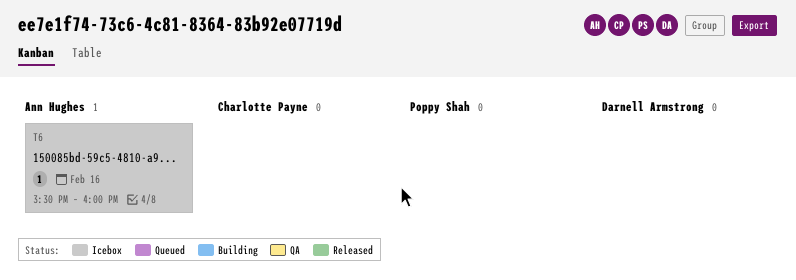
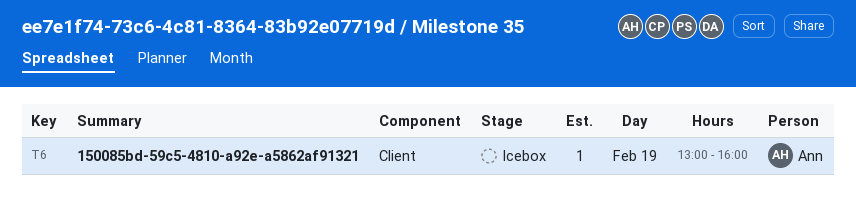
T6, day: Feb 16 -> Feb 19
T6, begins: 15:30 -> 13:00

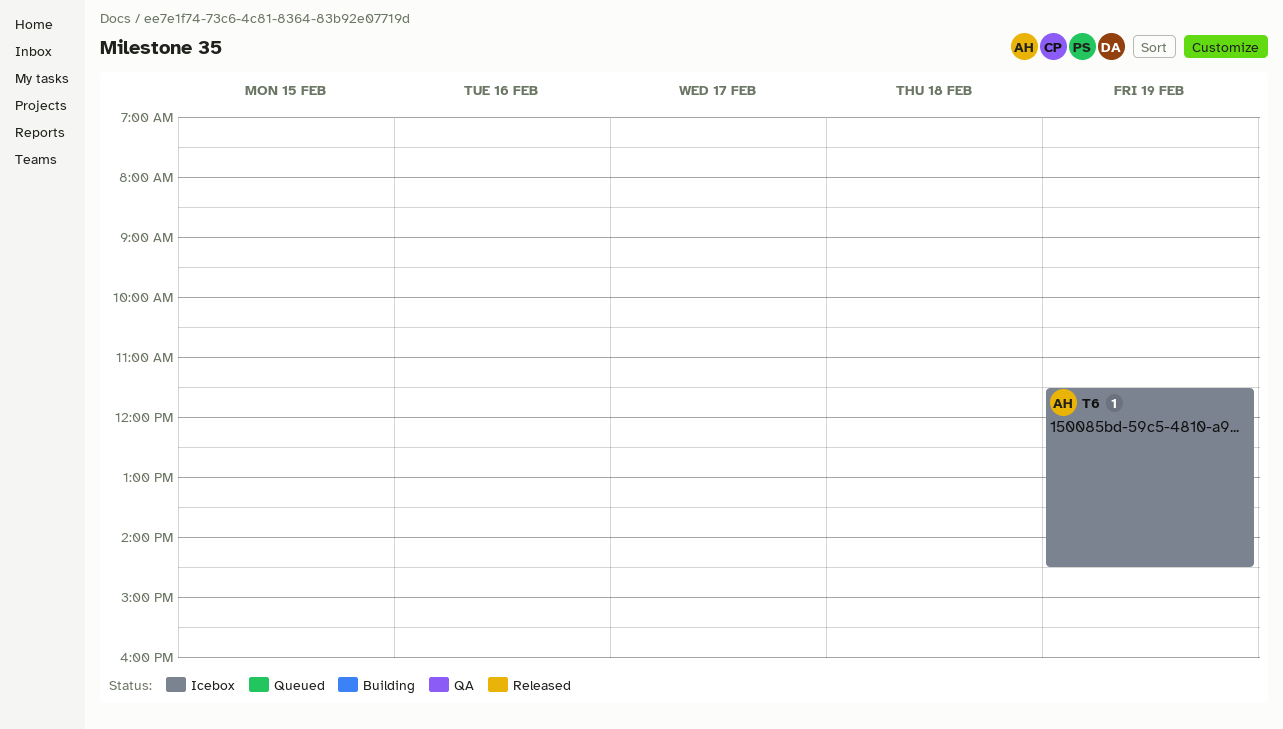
T6, begins: 13:00 -> 11:30
T6, ends: 16:00 -> 14:30

